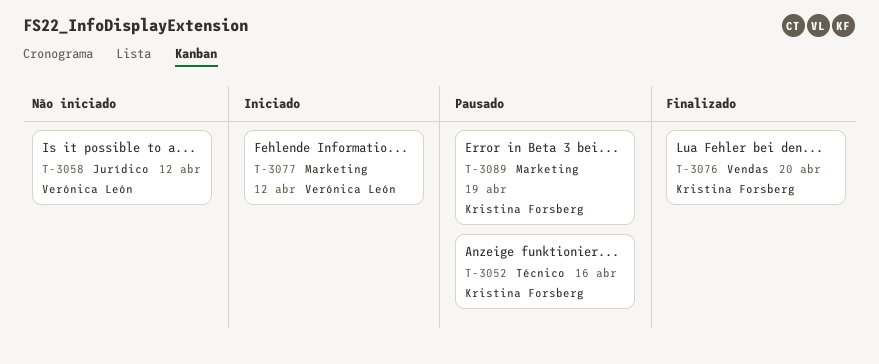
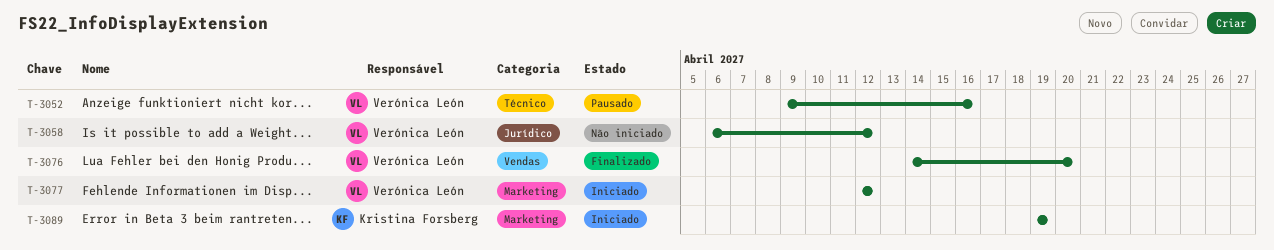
T-3052, owner: Kristina Forsberg -> Verónica León
T-3076, owner: Kristina Forsberg -> Verónica León
T-3089, status: Pausado -> Iniciado

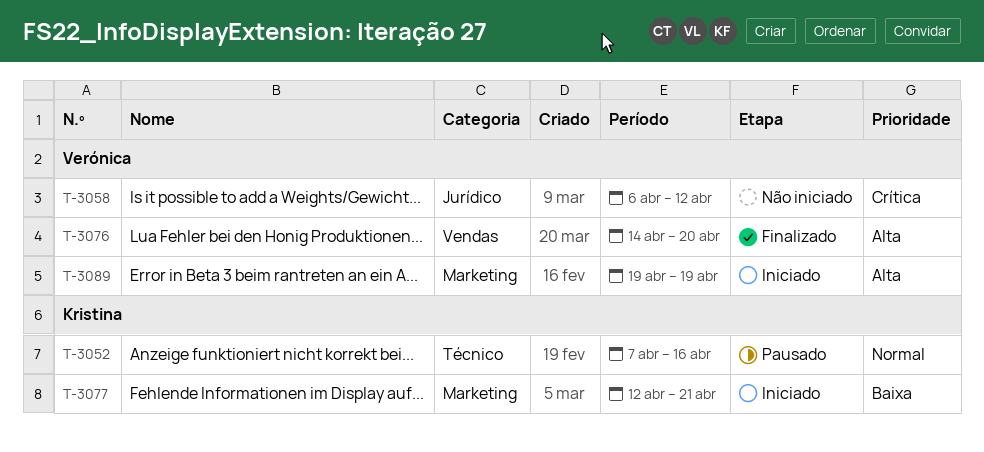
T-3052, owner: Verónica León -> Kristina Forsberg
T-3052, start: Apr 9 -> Apr 7
T-3077, owner: Verónica León -> Kristina Forsberg
T-3077, due: Apr 12 -> Apr 21
T-3089, owner: Kristina Forsberg -> Verónica León

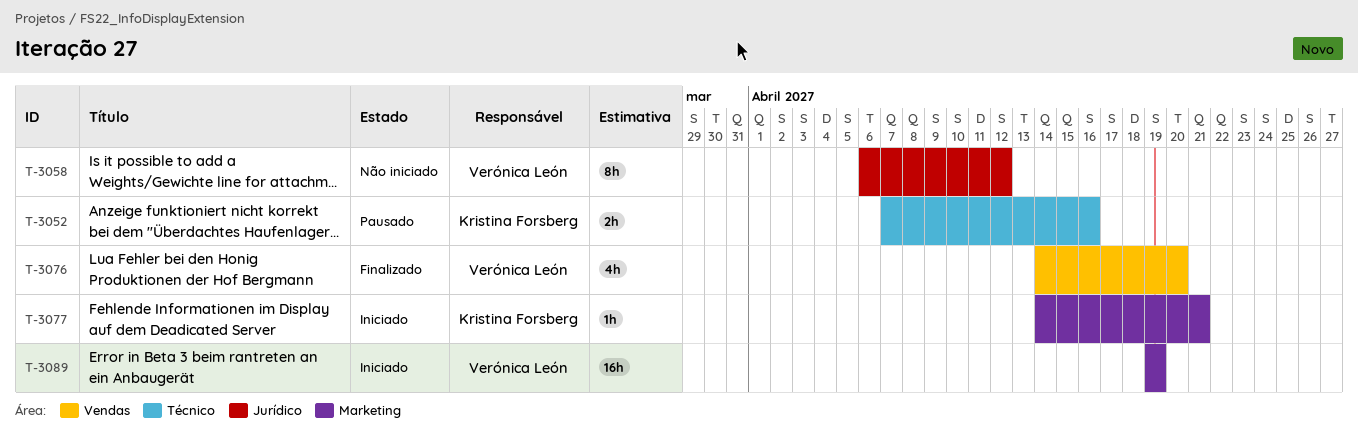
T-3077, start: Apr 12 -> Apr 14

